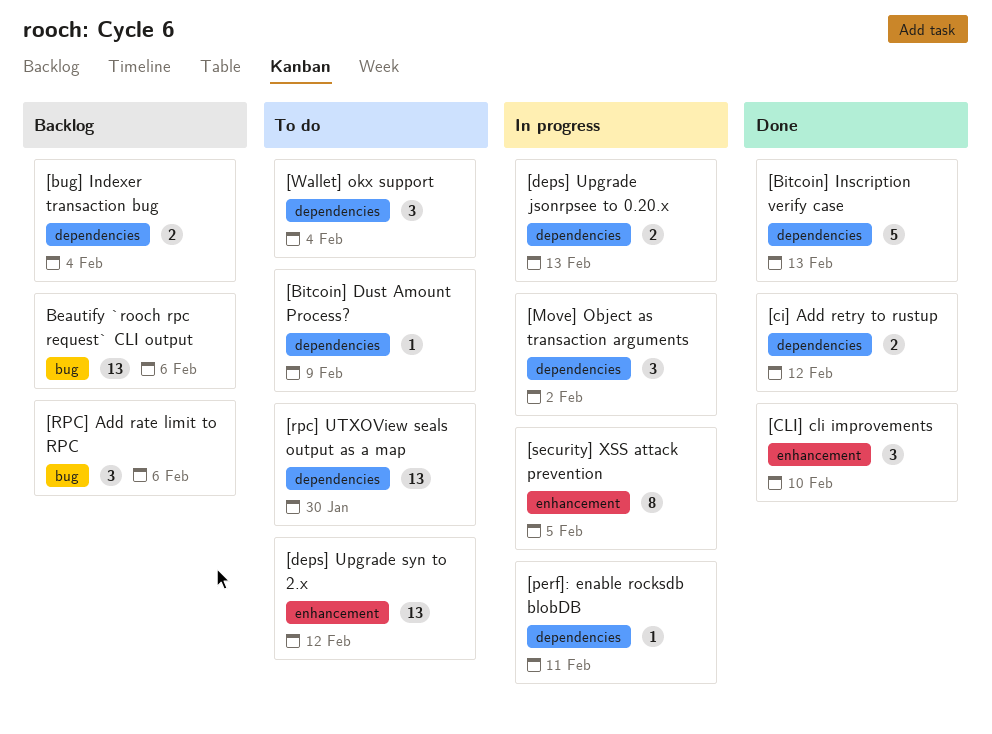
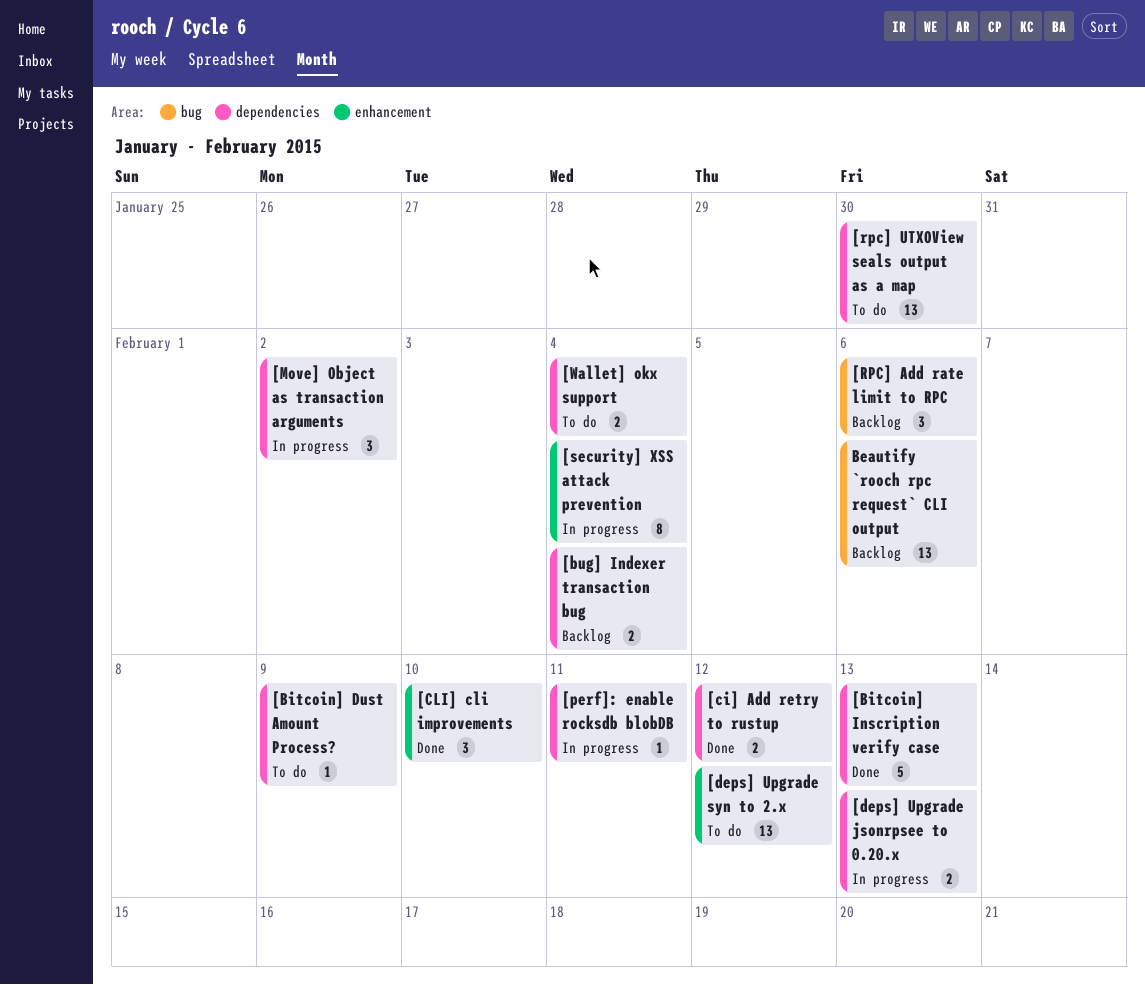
[security] XSS attack prevention, due: Feb 5 -> Feb 4
[Wallet] okx support, estimate: 3 -> 2

